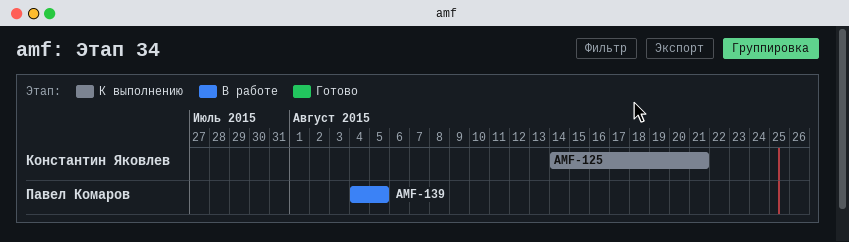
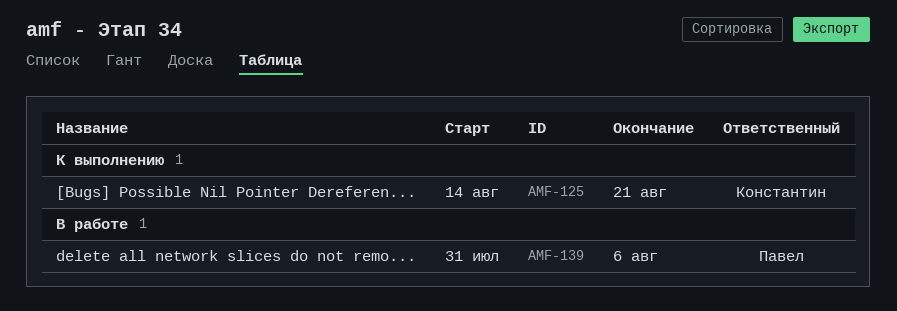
AMF-139, start: Aug 4 -> Jul 31
AMF-139, due: Aug 5 -> Aug 6

